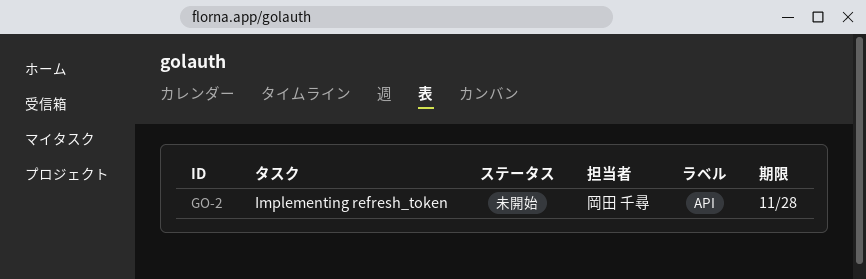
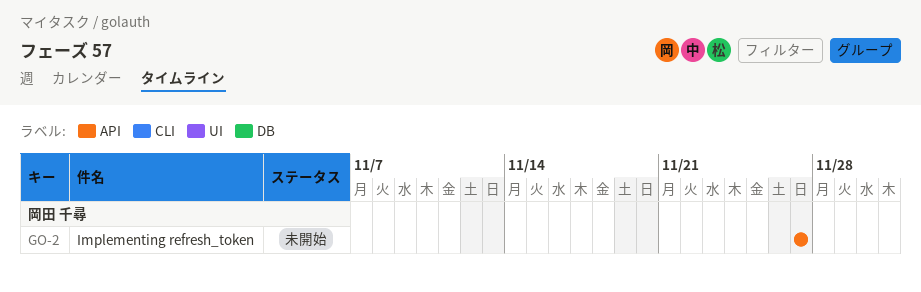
GO-2, due: Nov 28 -> Nov 27

